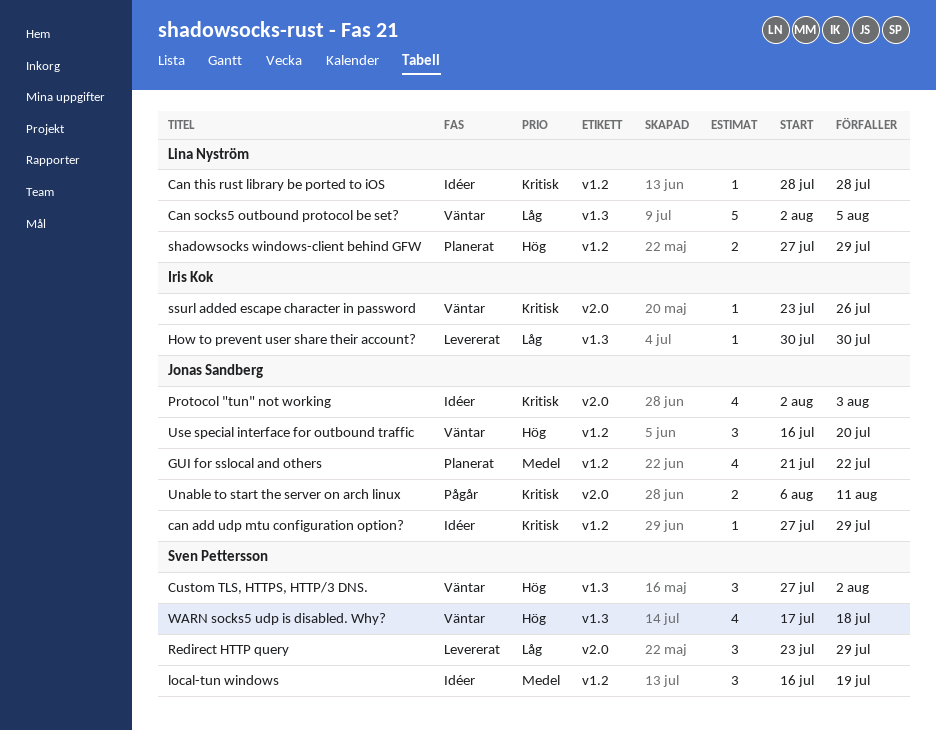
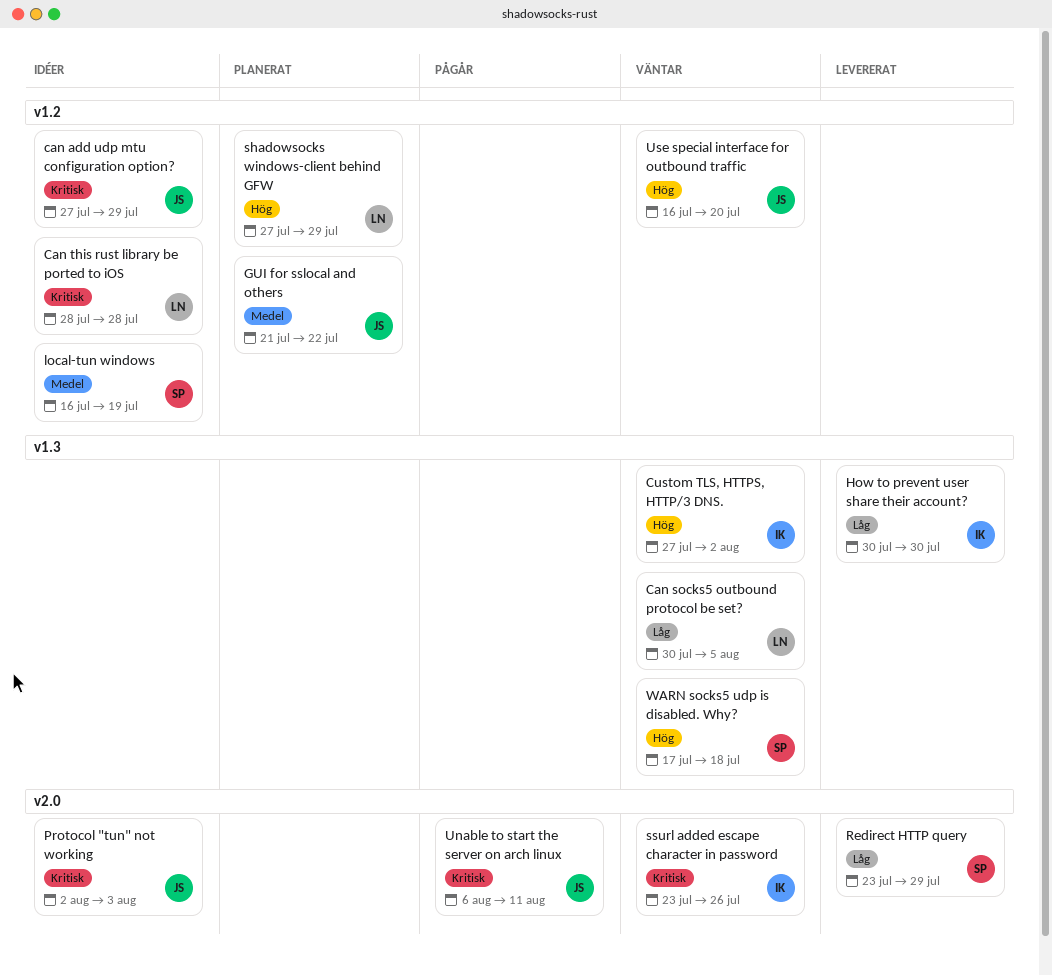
Can socks5 outbound protocol be set?, start: Aug 2 -> Jul 30
Custom TLS, HTTPS, HTTP/3 DNS., owner: Sven Pettersson -> Iris Kok

